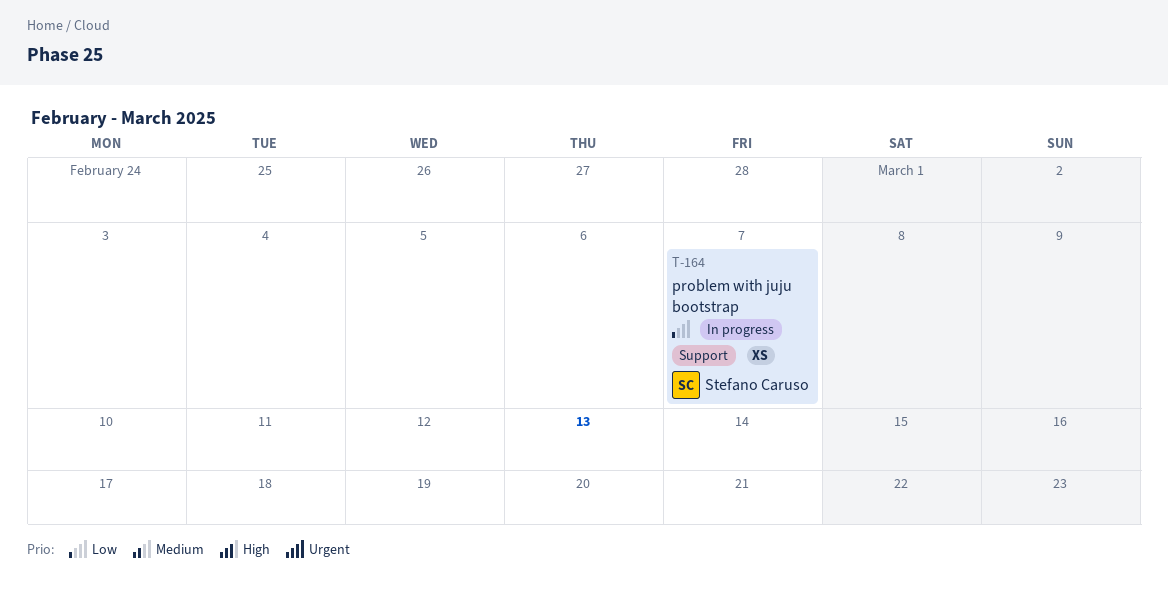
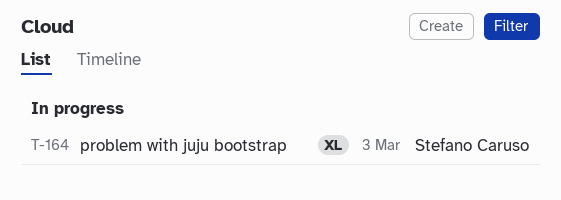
T-164, estimate: XS -> XL
T-164, due: Mar 7 -> Mar 3

